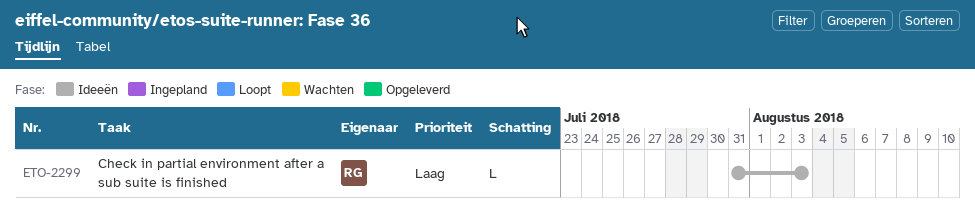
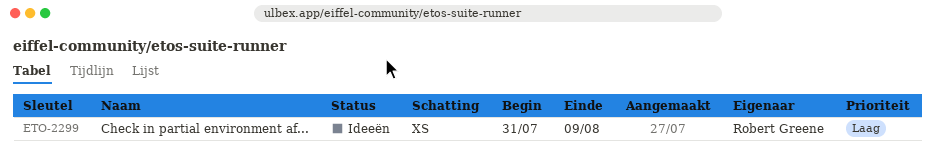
ETO-2299, estimate: L -> XS
ETO-2299, due: Aug 3 -> Aug 9

